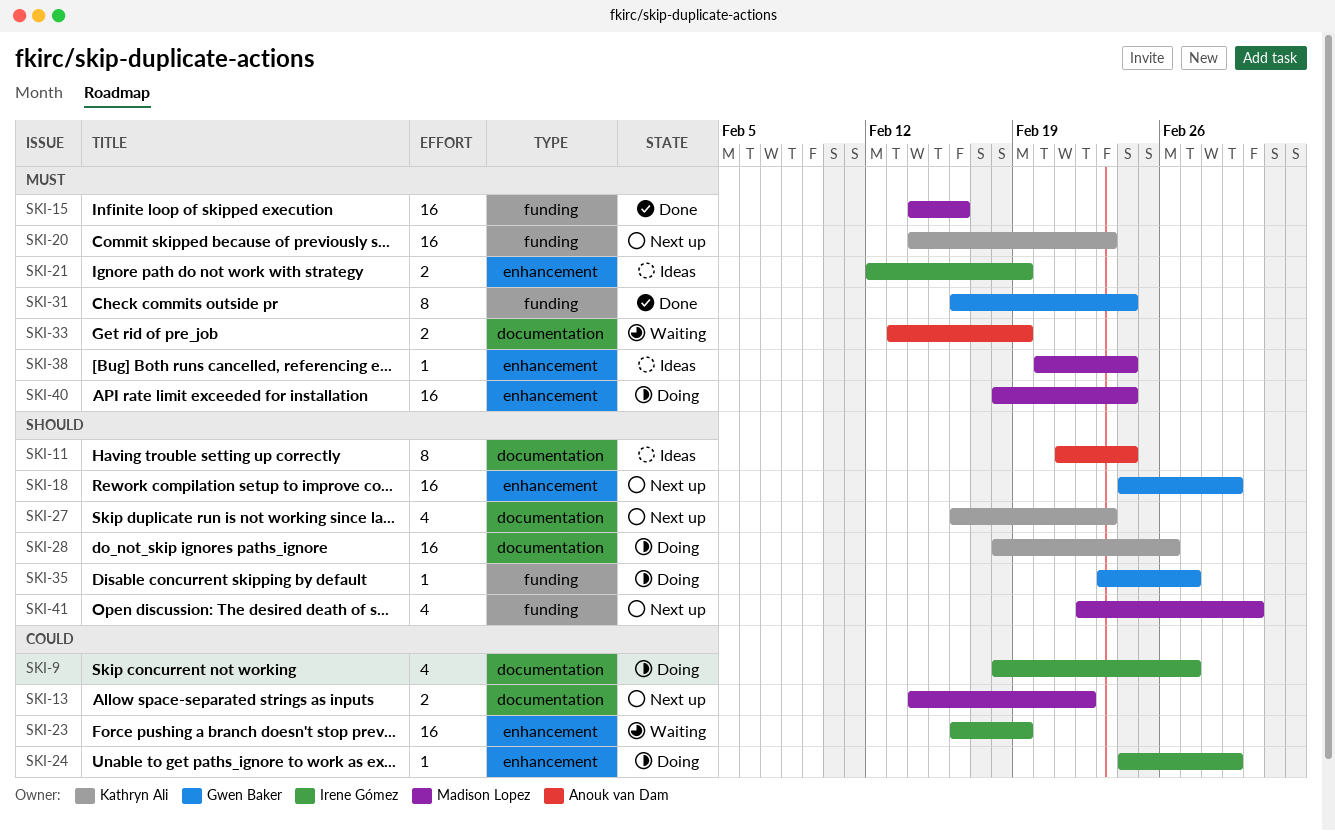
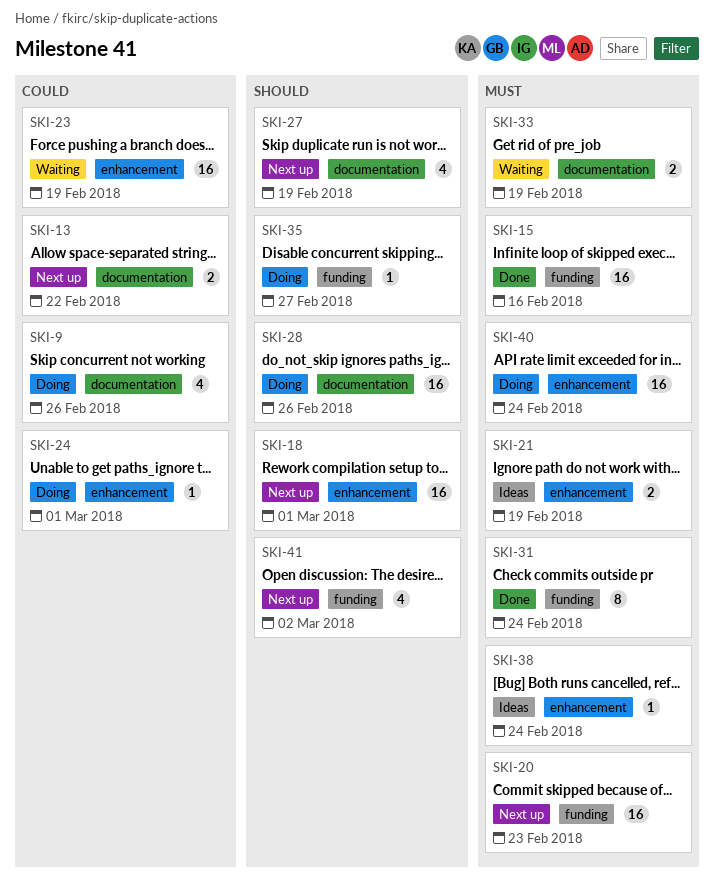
SKI-9, due: Feb 27 -> Feb 26
SKI-11: present -> none
SKI-27, due: Feb 23 -> Feb 19

